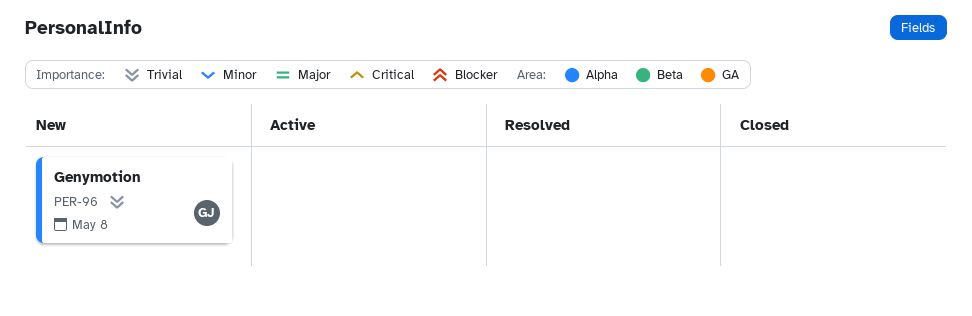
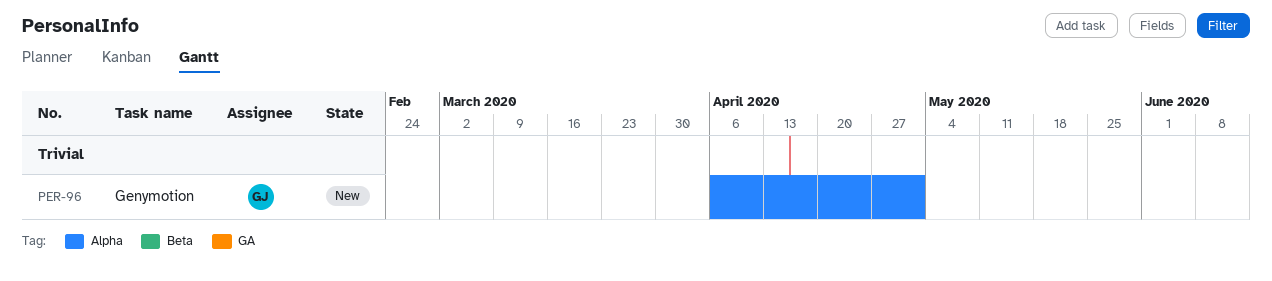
PER-96, due: May 8 -> May 1

